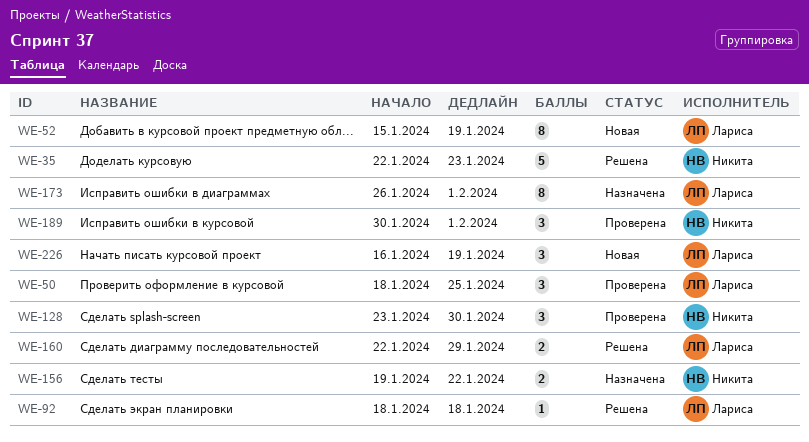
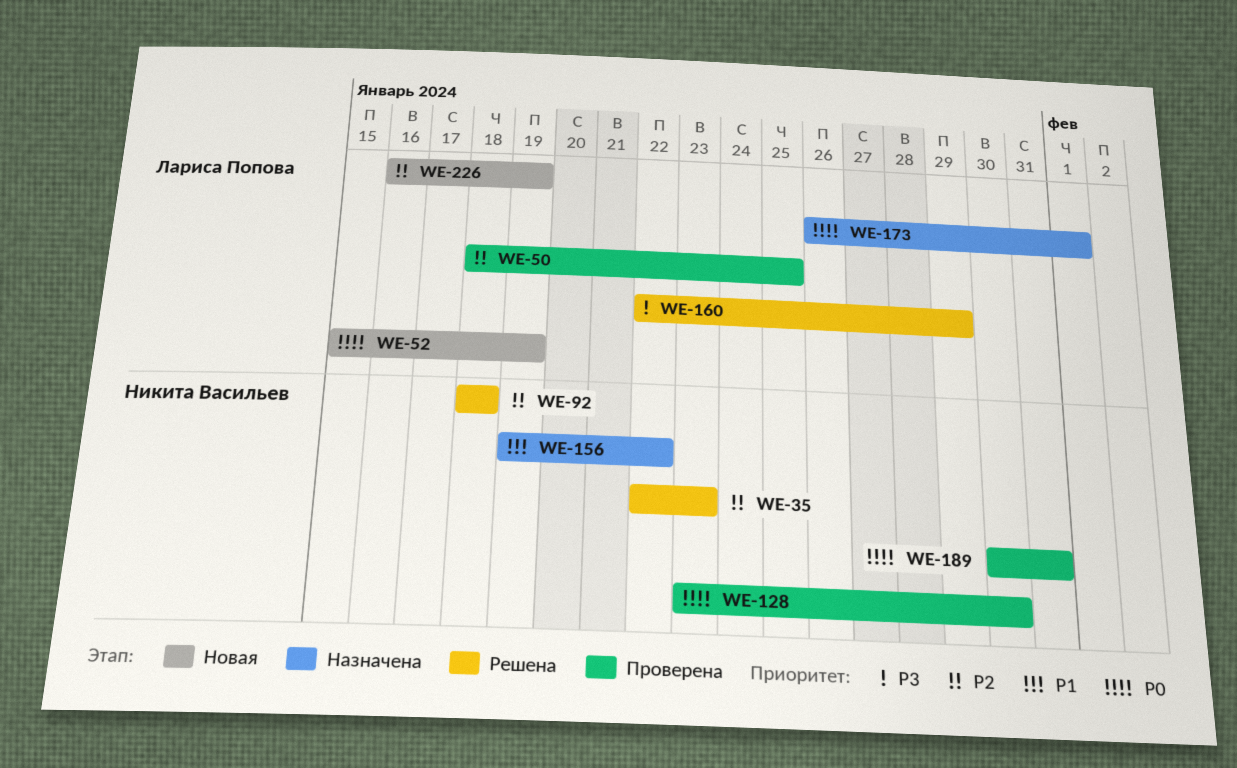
WE-92, owner: Лариса Попова -> Никита Васильев
WE-189, due: Feb 1 -> Jan 31

